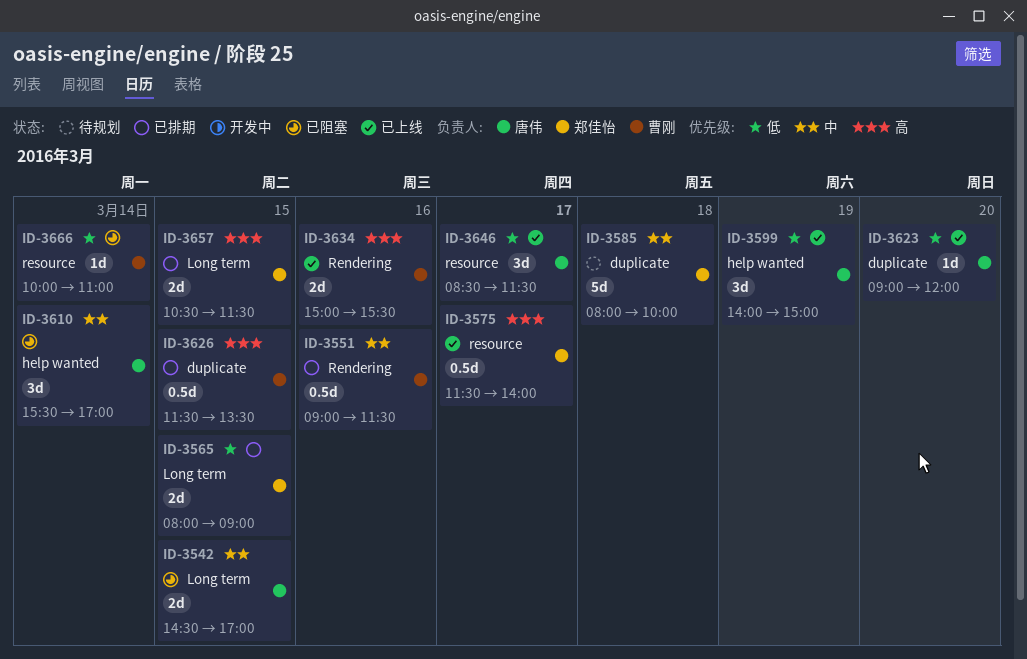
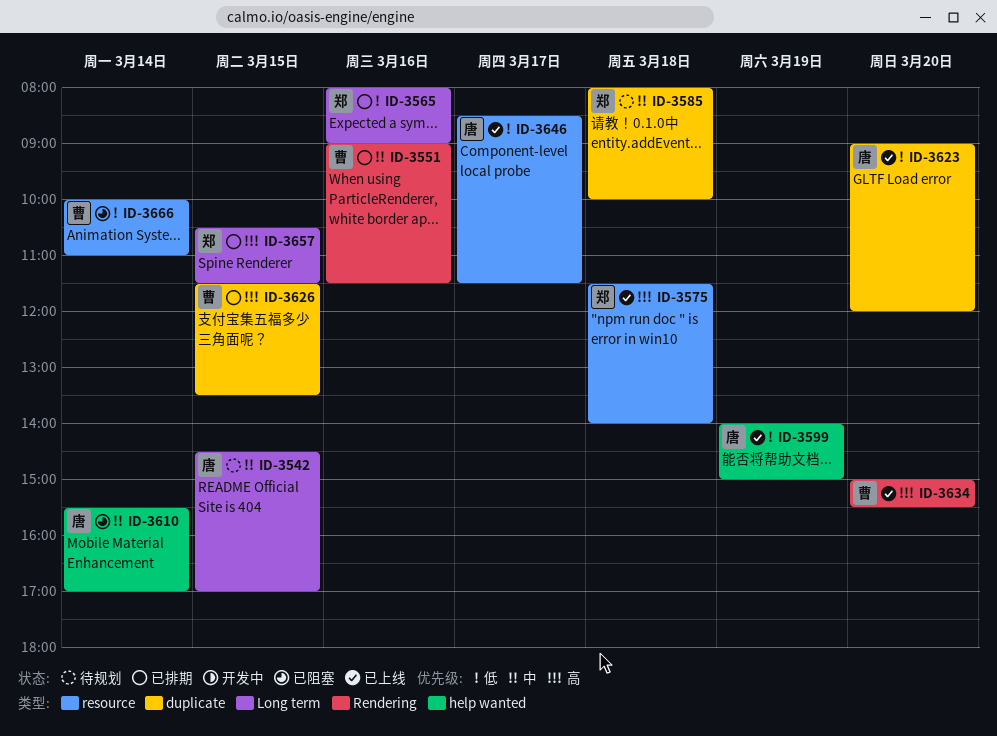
ID-3542, status: 已阻塞 -> 待规划
ID-3565, day: Mar 15 -> Mar 16
ID-3575, day: Mar 17 -> Mar 18
ID-3634, day: Mar 16 -> Mar 20

